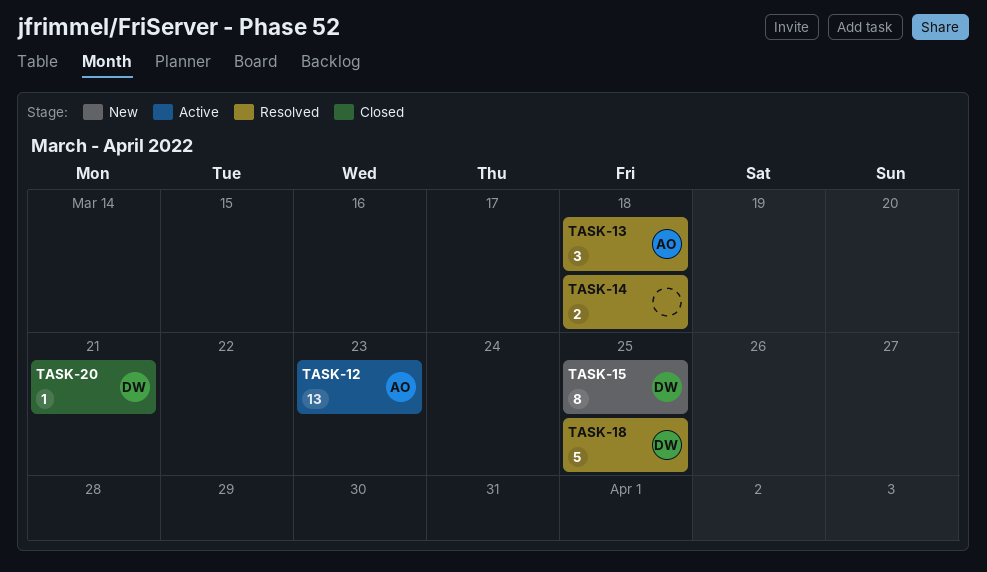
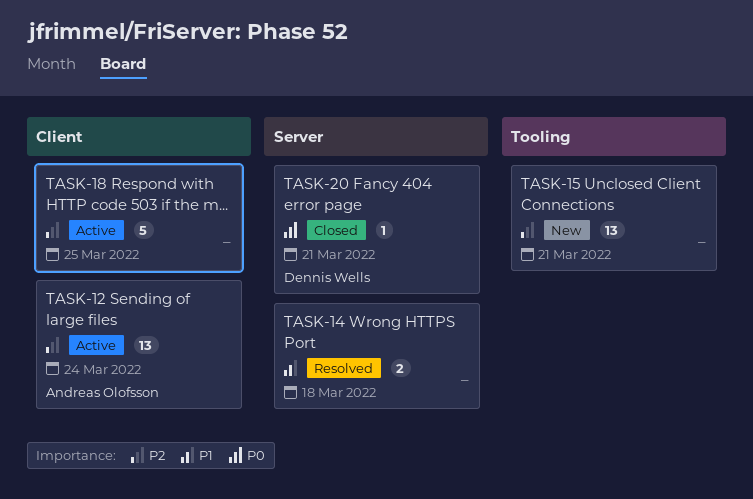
TASK-12, due: Mar 23 -> Mar 24
TASK-13: present -> none
TASK-15, owner: Dennis Wells -> none
TASK-15, estimate: 8 -> 13
TASK-15, due: Mar 25 -> Mar 21
TASK-18, status: Resolved -> Active
TASK-18, owner: Dennis Wells -> none

